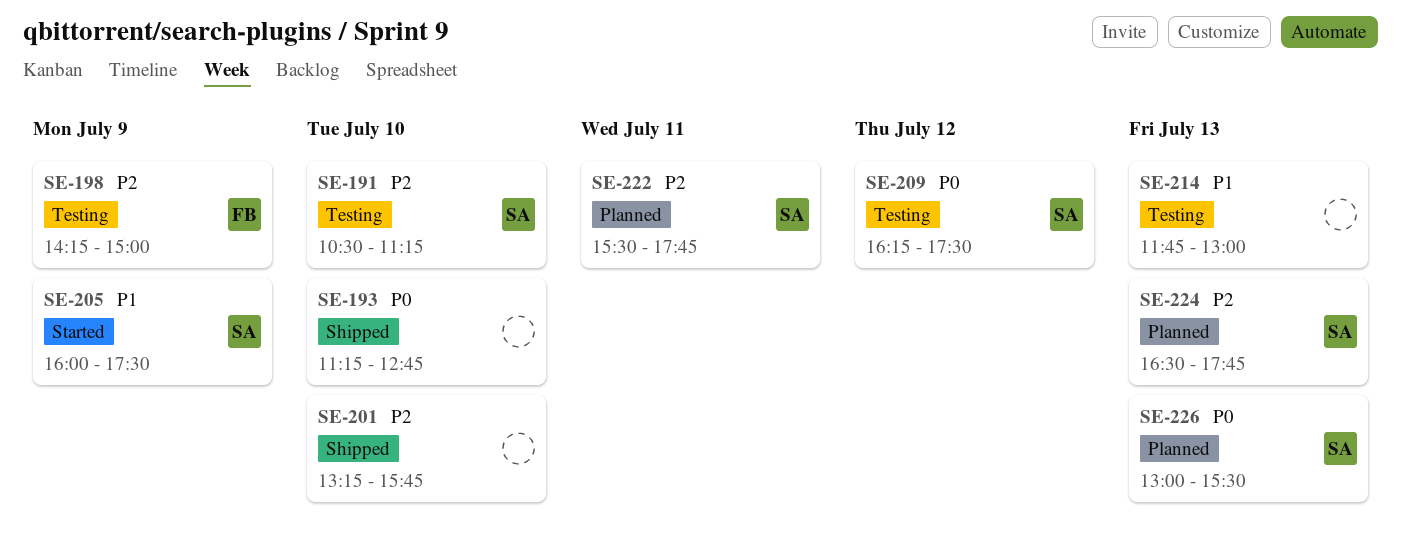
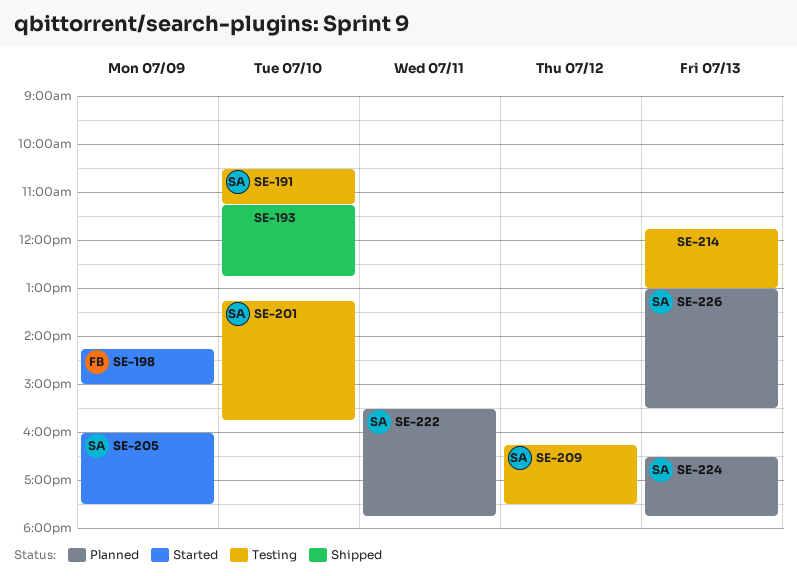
SE-198, status: Testing -> Started
SE-201, status: Shipped -> Testing
SE-201, owner: none -> SA

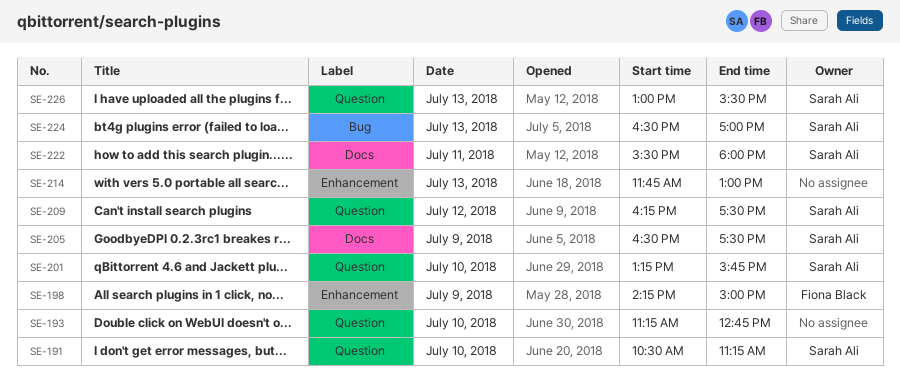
SE-205, begins: 16:00 -> 16:30
SE-222, ends: 17:45 -> 18:00
SE-224, ends: 17:45 -> 17:00

